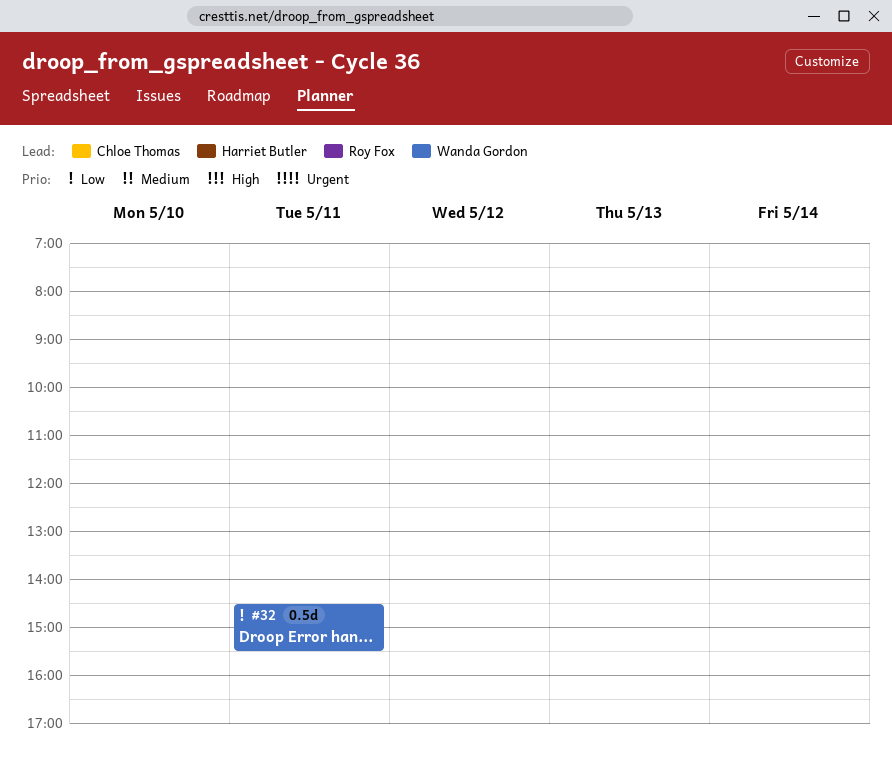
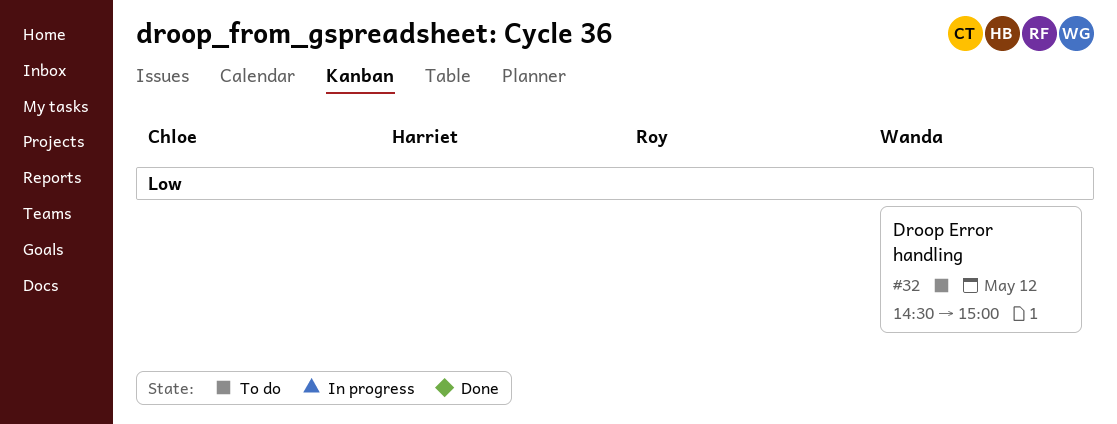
#32, day: May 11 -> May 12
#32, ends: 15:30 -> 15:00

